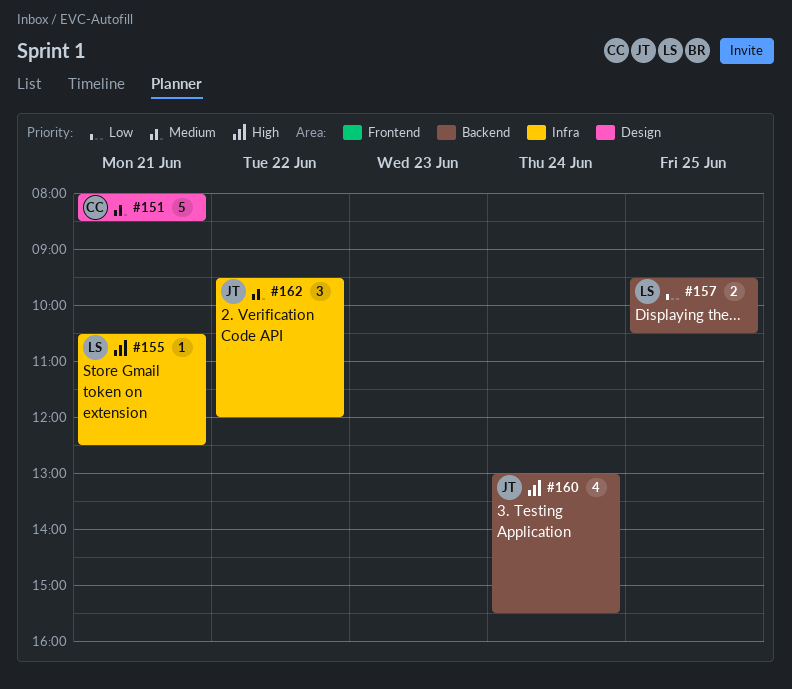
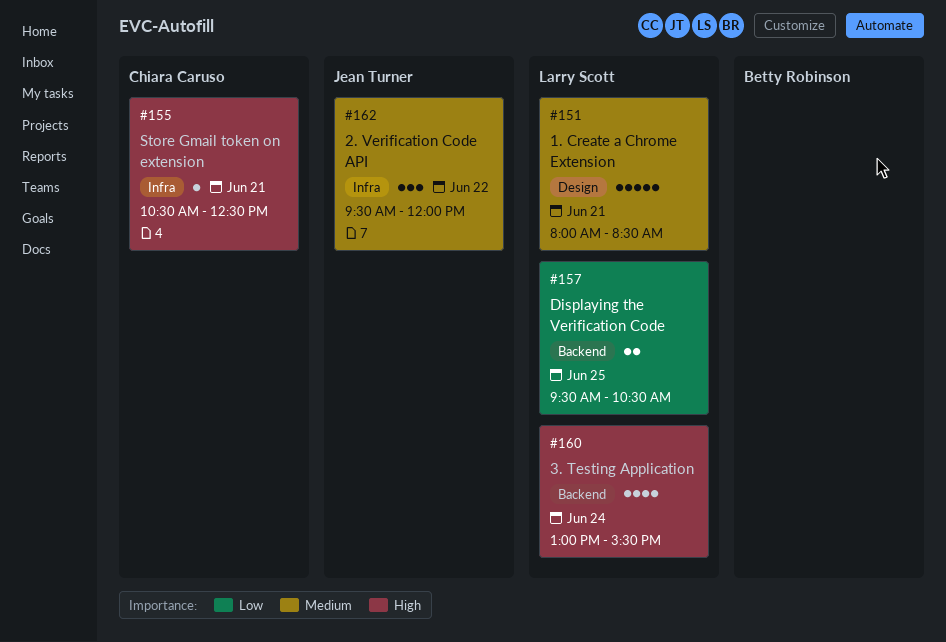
#151, owner: Chiara Caruso -> Larry Scott
#155, owner: Larry Scott -> Chiara Caruso
#160, owner: Jean Turner -> Larry Scott

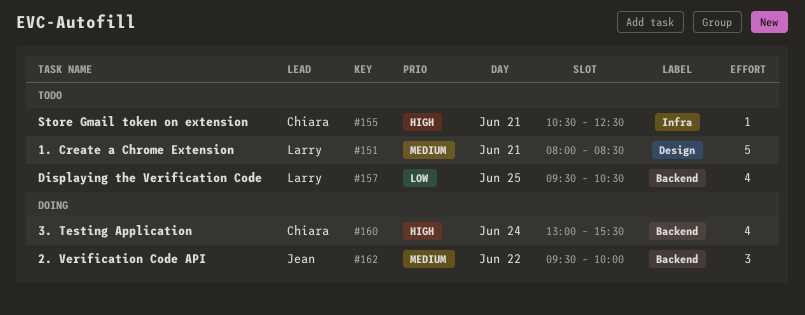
#157, estimate: 2 -> 4
#160, owner: Larry Scott -> Chiara Caruso
#162, label: Infra -> Backend
#162, ends: 12:00 -> 10:00

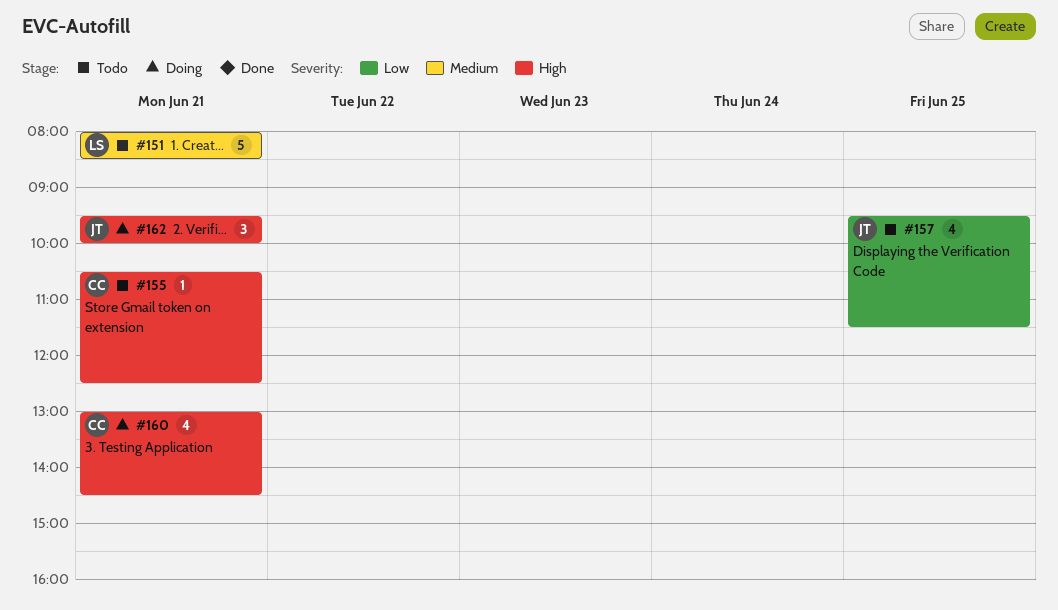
#157, owner: Larry -> Jean
#157, ends: 10:30 -> 11:30
#160, day: Jun 24 -> Jun 21
#160, ends: 15:30 -> 14:30
#162, priority: Medium -> High
#162, day: Jun 22 -> Jun 21

